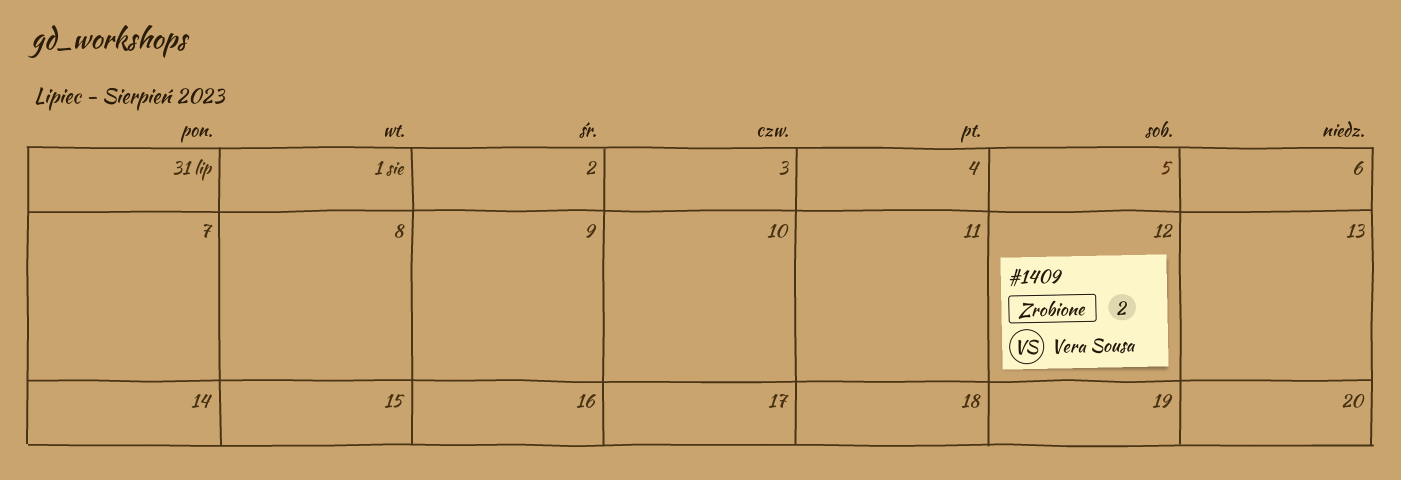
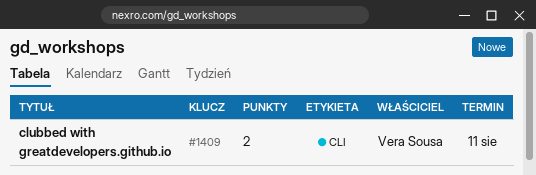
#1409, due: Aug 12 -> Aug 11

